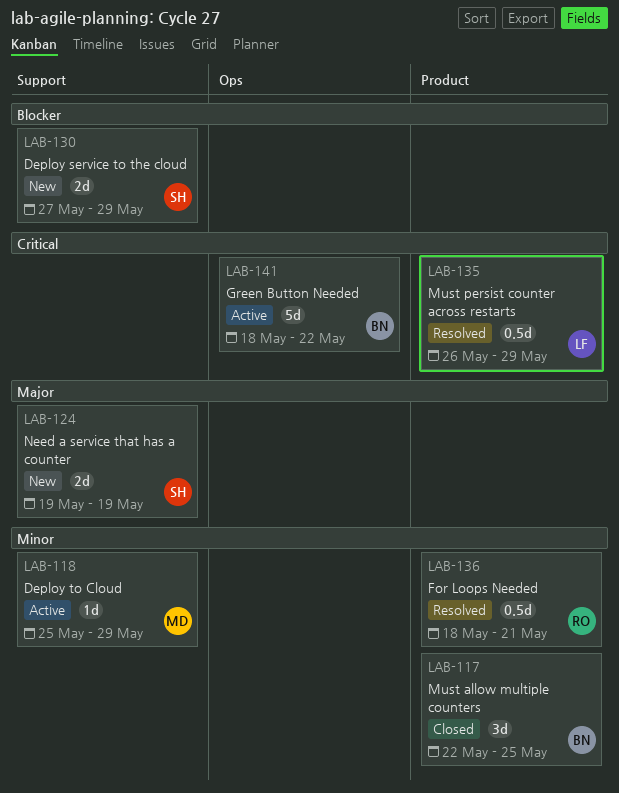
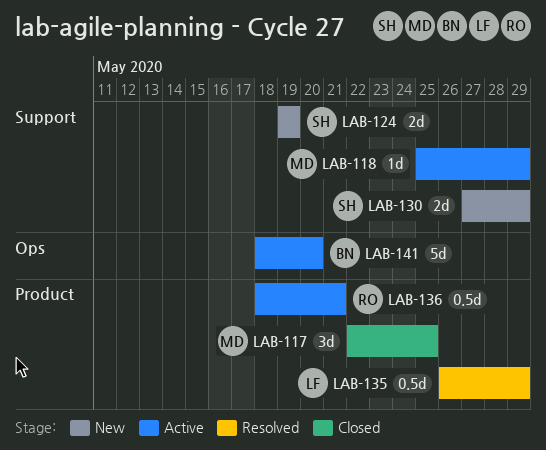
LAB-117, owner: BN -> MD
LAB-136, status: Resolved -> Active
LAB-141, due: May 22 -> May 20

